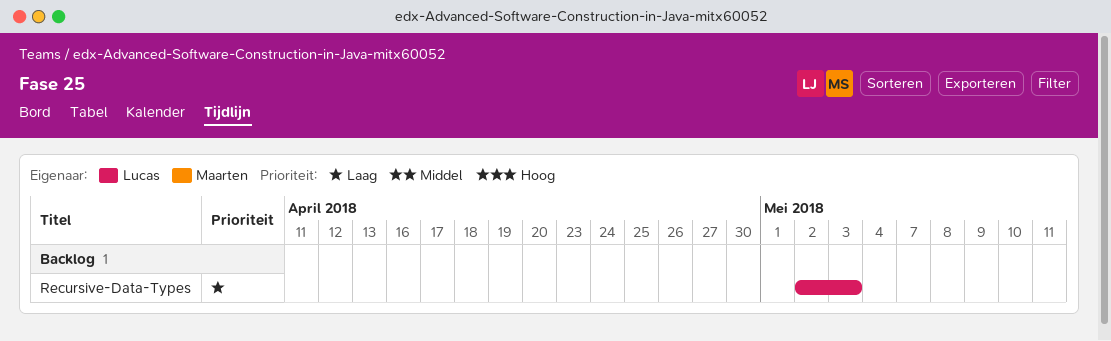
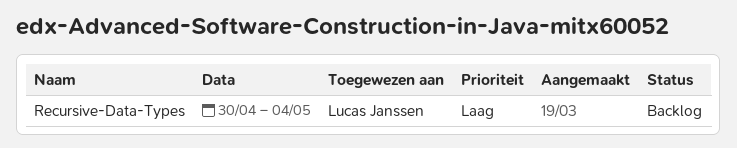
Recursive-Data-Types, start: May 2 -> Apr 30
Recursive-Data-Types, due: May 3 -> May 4

